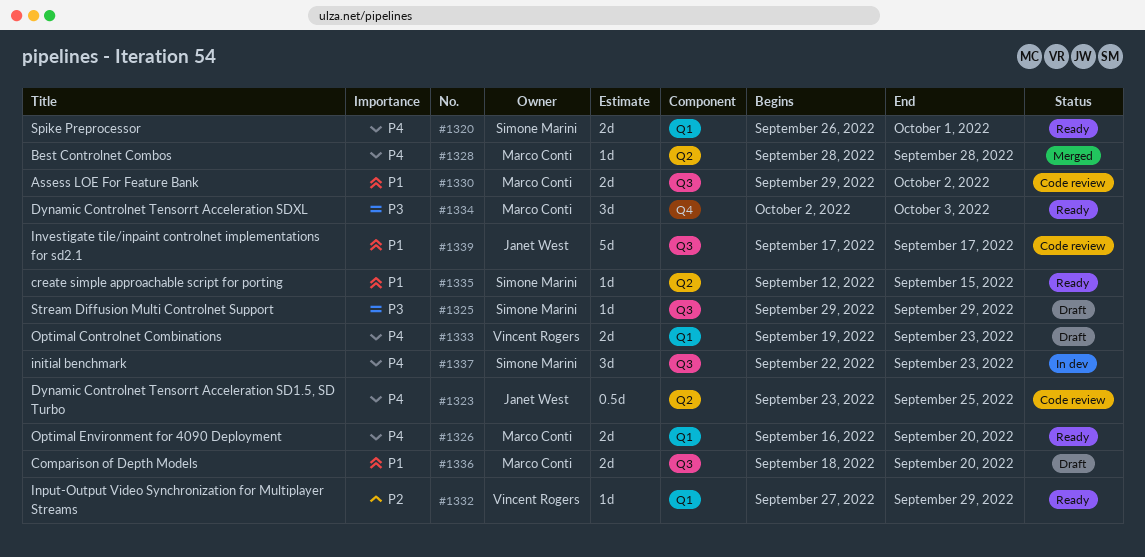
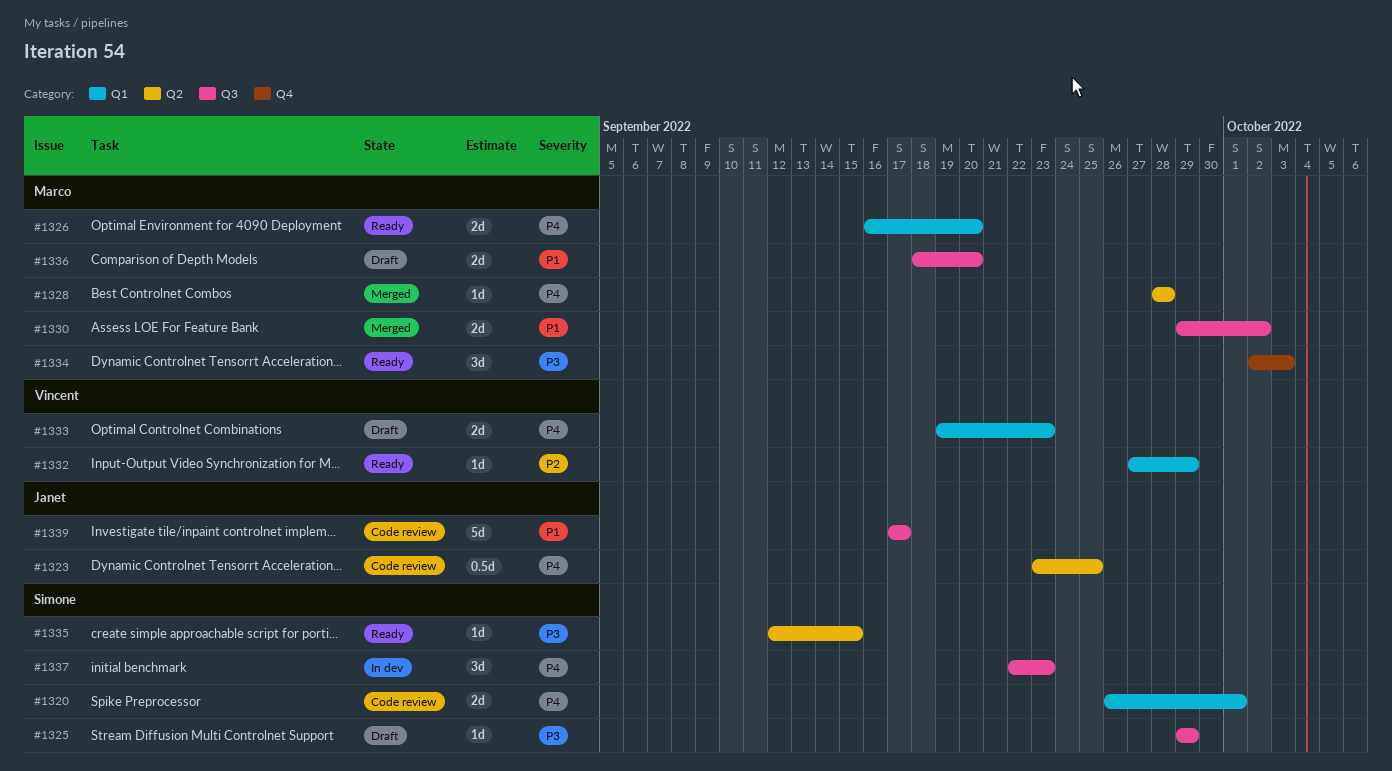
#1320, status: Ready -> Code review
#1330, status: Code review -> Merged
#1335, priority: P1 -> P3

